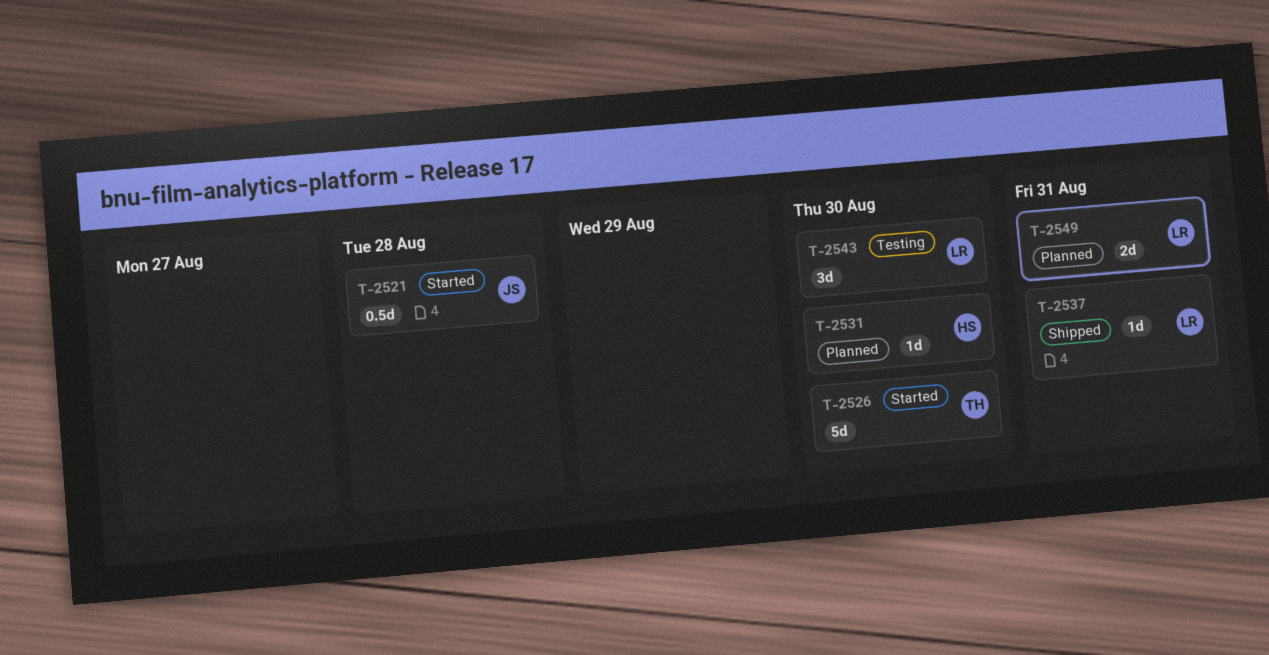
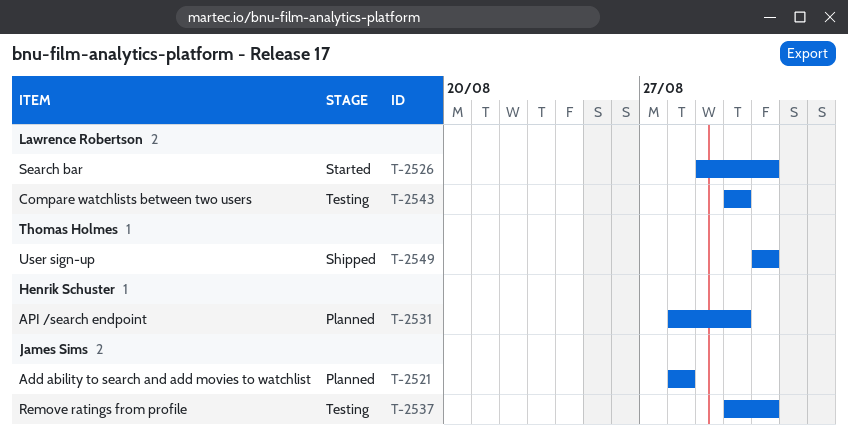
T-2521, status: Started -> Planned
T-2526, owner: Thomas Holmes -> Lawrence Robertson
T-2526, due: Aug 30 -> Aug 31
T-2537, status: Shipped -> Testing
T-2537, owner: Lawrence Robertson -> James Sims
T-2549, status: Planned -> Shipped
T-2549, owner: Lawrence Robertson -> Thomas Holmes

